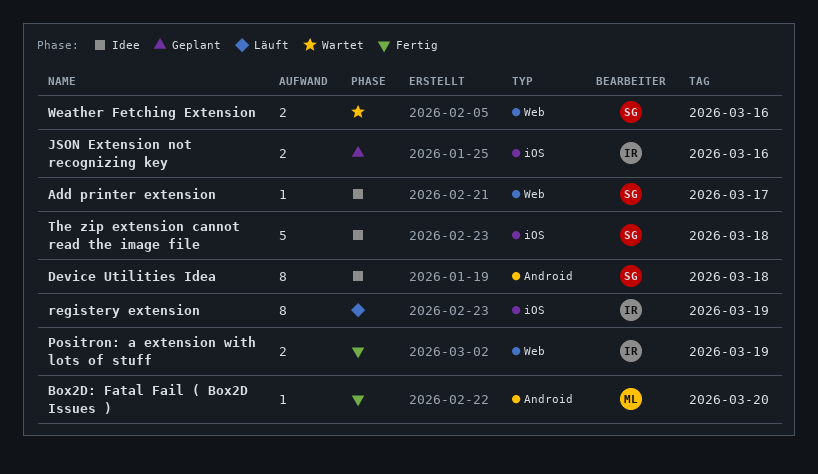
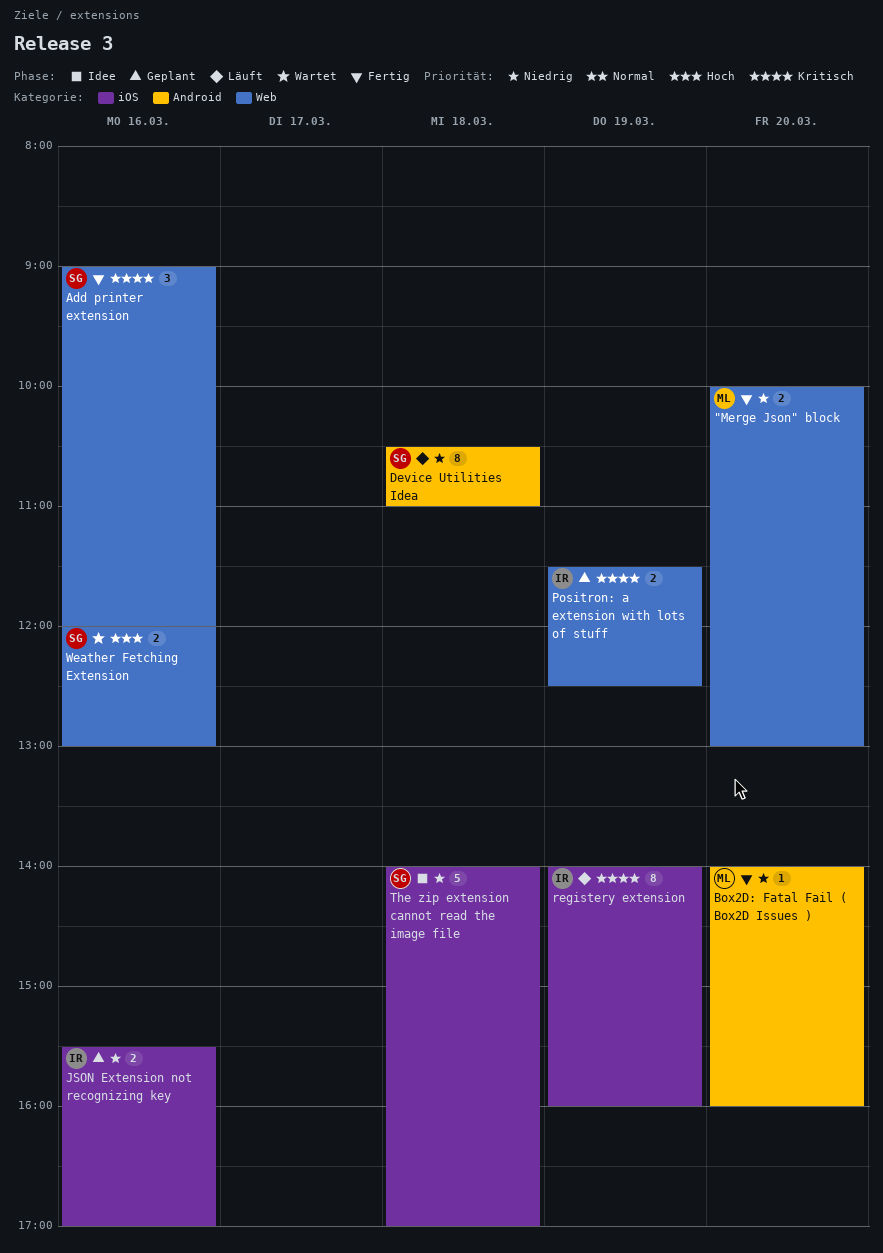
"Merge Json" block: none -> present
Add printer extension, status: Idee -> Fertig
Add printer extension, estimate: 1 -> 3
Add printer extension, day: Mar 17 -> Mar 16
Device Utilities Idea, status: Idee -> Läuft
Positron: a extension with lots of stuff, status: Fertig -> Geplant

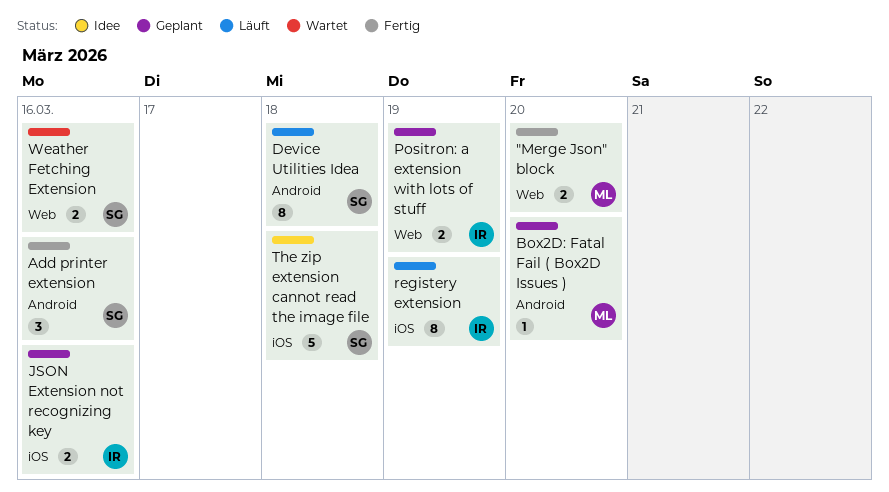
Add printer extension, label: Web -> Android
Box2D: Fatal Fail ( Box2D Issues ), status: Fertig -> Geplant

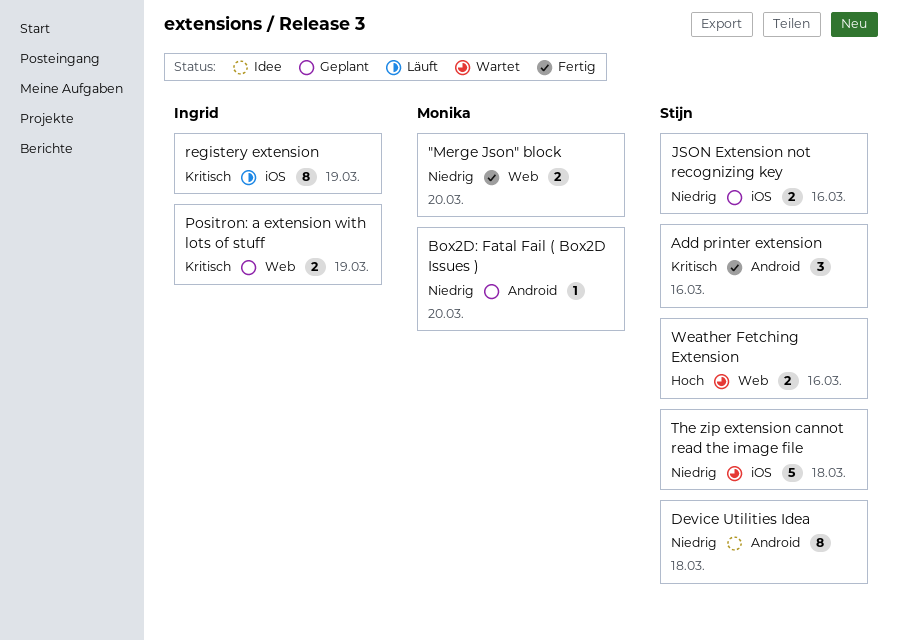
Device Utilities Idea, status: Läuft -> Idee
JSON Extension not recognizing key, owner: Ingrid -> Stijn
The zip extension cannot read the image file, status: Idee -> Wartet

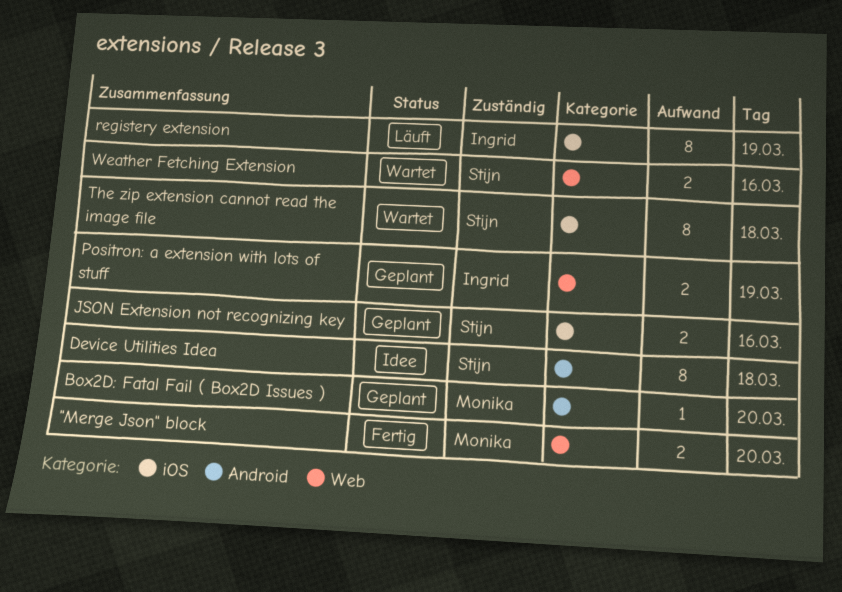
Add printer extension: present -> none
The zip extension cannot read the image file, estimate: 5 -> 8

